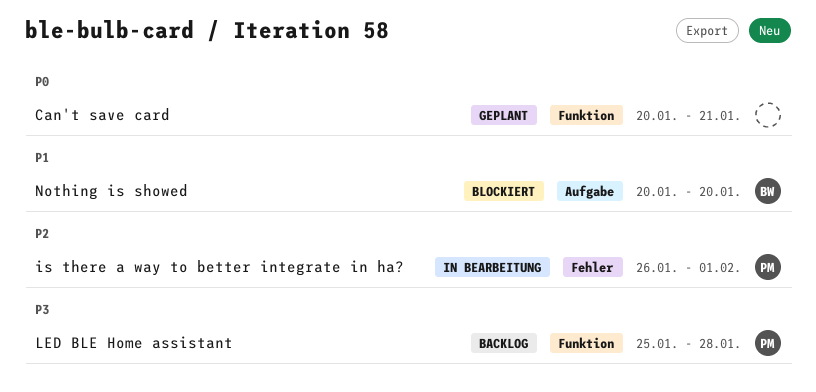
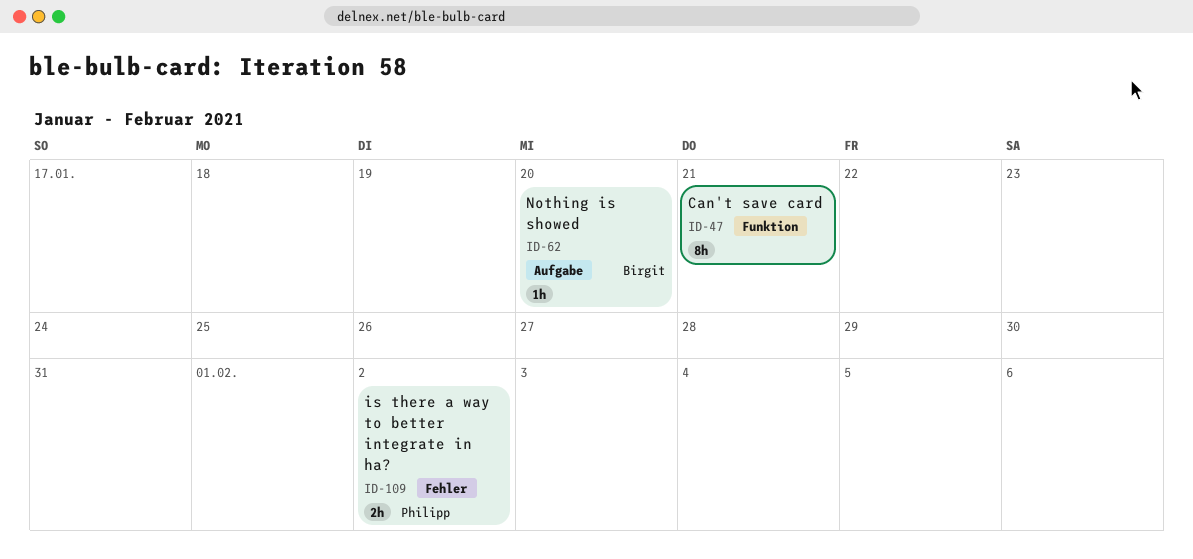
is there a way to better integrate in ha?, due: Feb 1 -> Feb 2
LED BLE Home assistant: present -> none

